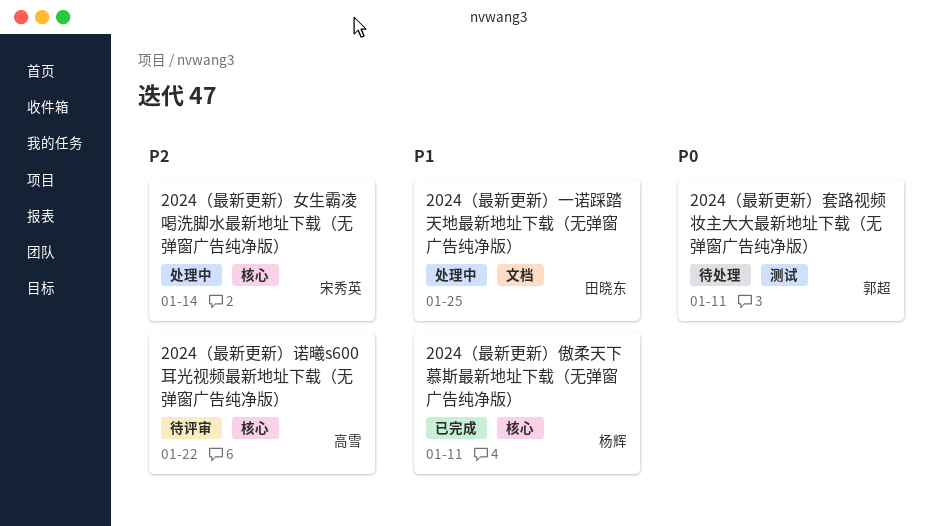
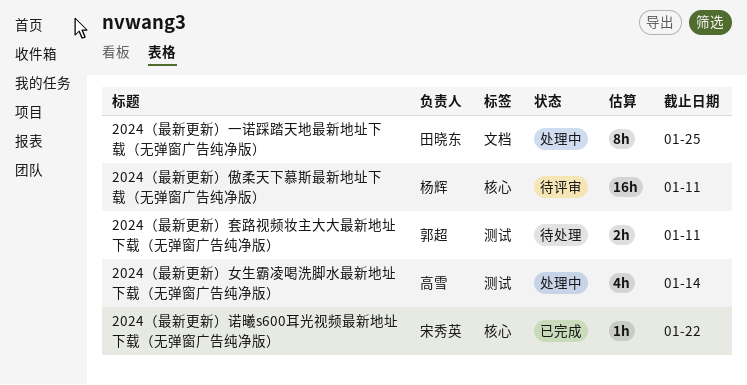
2024（最新更新）傲柔天下慕斯最新地址下载（无弹窗广告纯净版）, status: 已完成 -> 待评审
2024（最新更新）女生霸凌喝洗脚水最新地址下载（无弹窗广告纯净版）, owner: 宋秀英 -> 高雪
2024（最新更新）女生霸凌喝洗脚水最新地址下载（无弹窗广告纯净版）, label: 核心 -> 测试
2024（最新更新）诺曦s600耳光视频最新地址下载（无弹窗广告纯净版）, status: 待评审 -> 已完成
2024（最新更新）诺曦s600耳光视频最新地址下载（无弹窗广告纯净版）, owner: 高雪 -> 宋秀英

